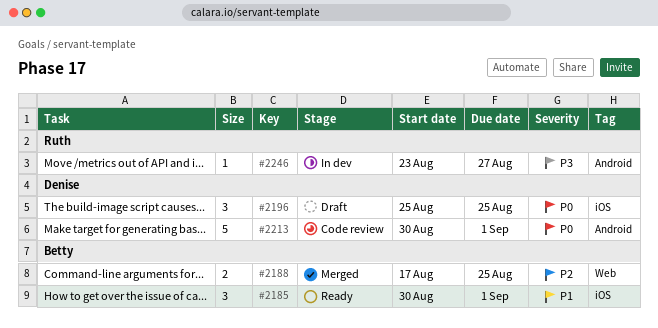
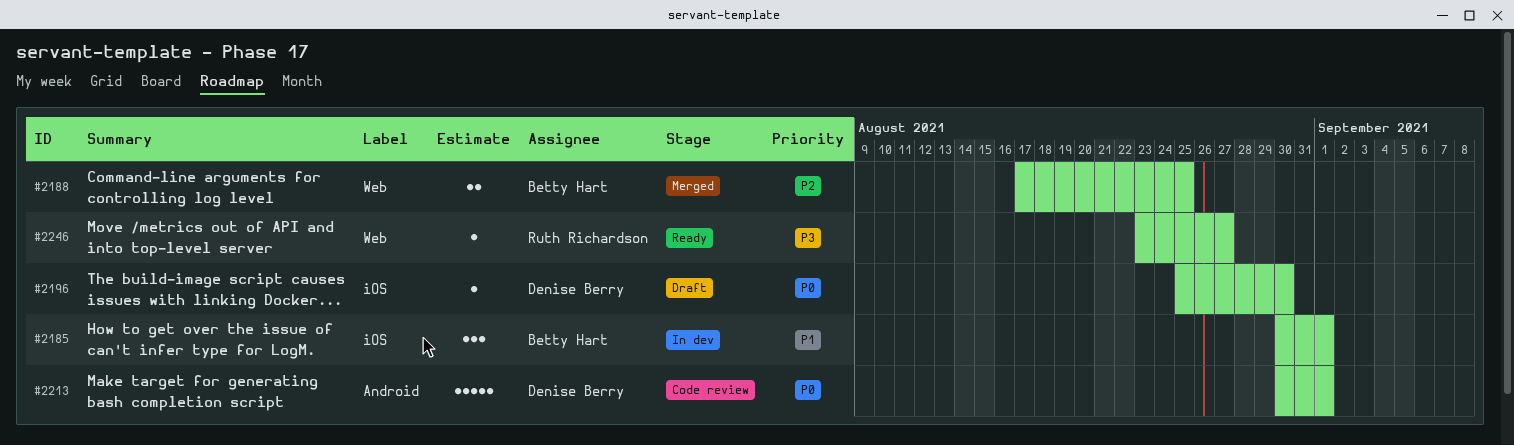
#2185, status: Ready -> In dev
#2196, estimate: 3 -> 1
#2196, due: Aug 25 -> Aug 30
#2246, status: In dev -> Ready
#2246, label: Android -> Web

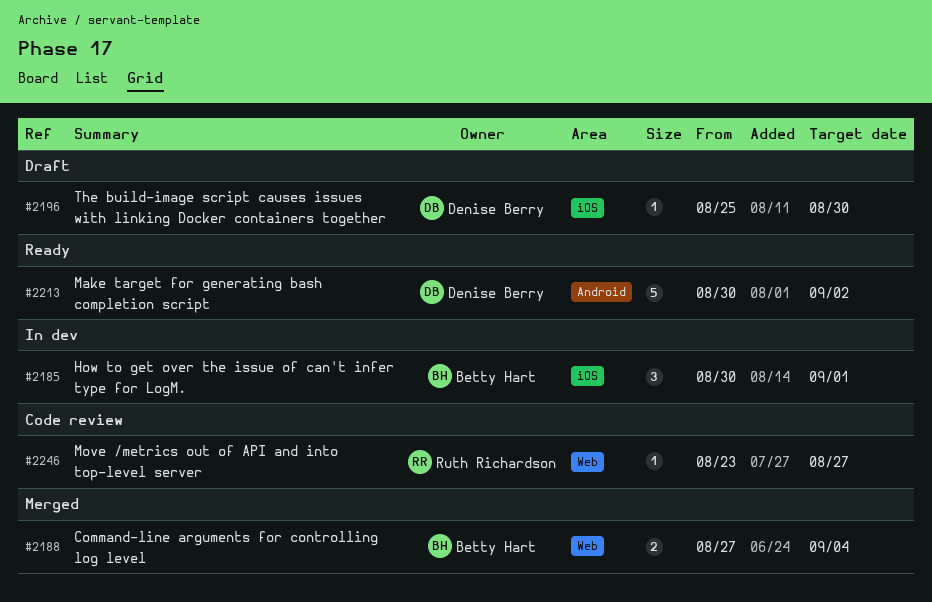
#2188, start: Aug 17 -> Aug 27
#2188, due: Aug 25 -> Sep 4
#2213, status: Code review -> Ready
#2213, due: Sep 1 -> Sep 2
#2246, status: Ready -> Code review

